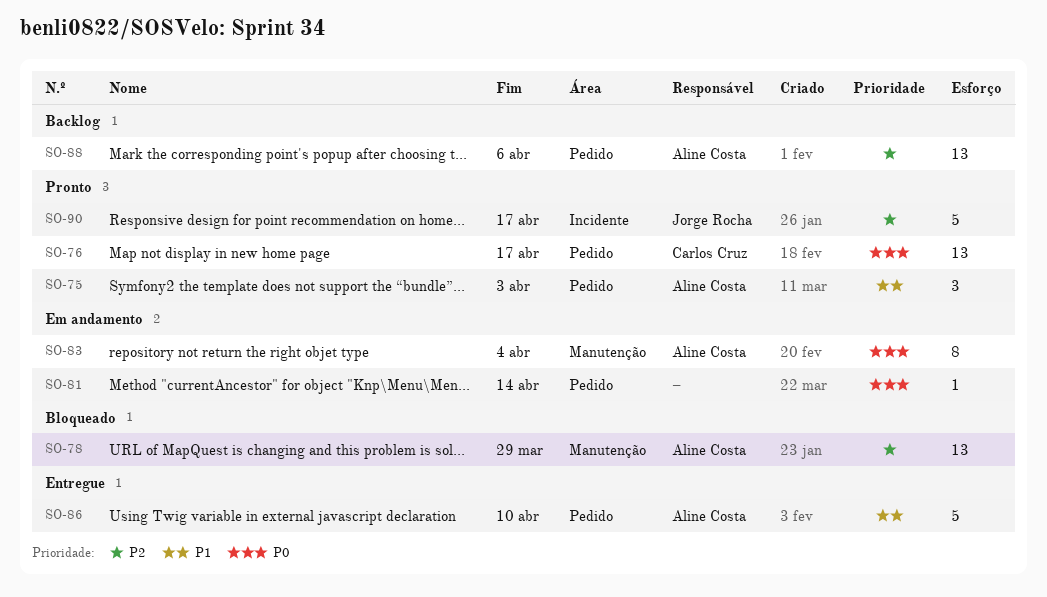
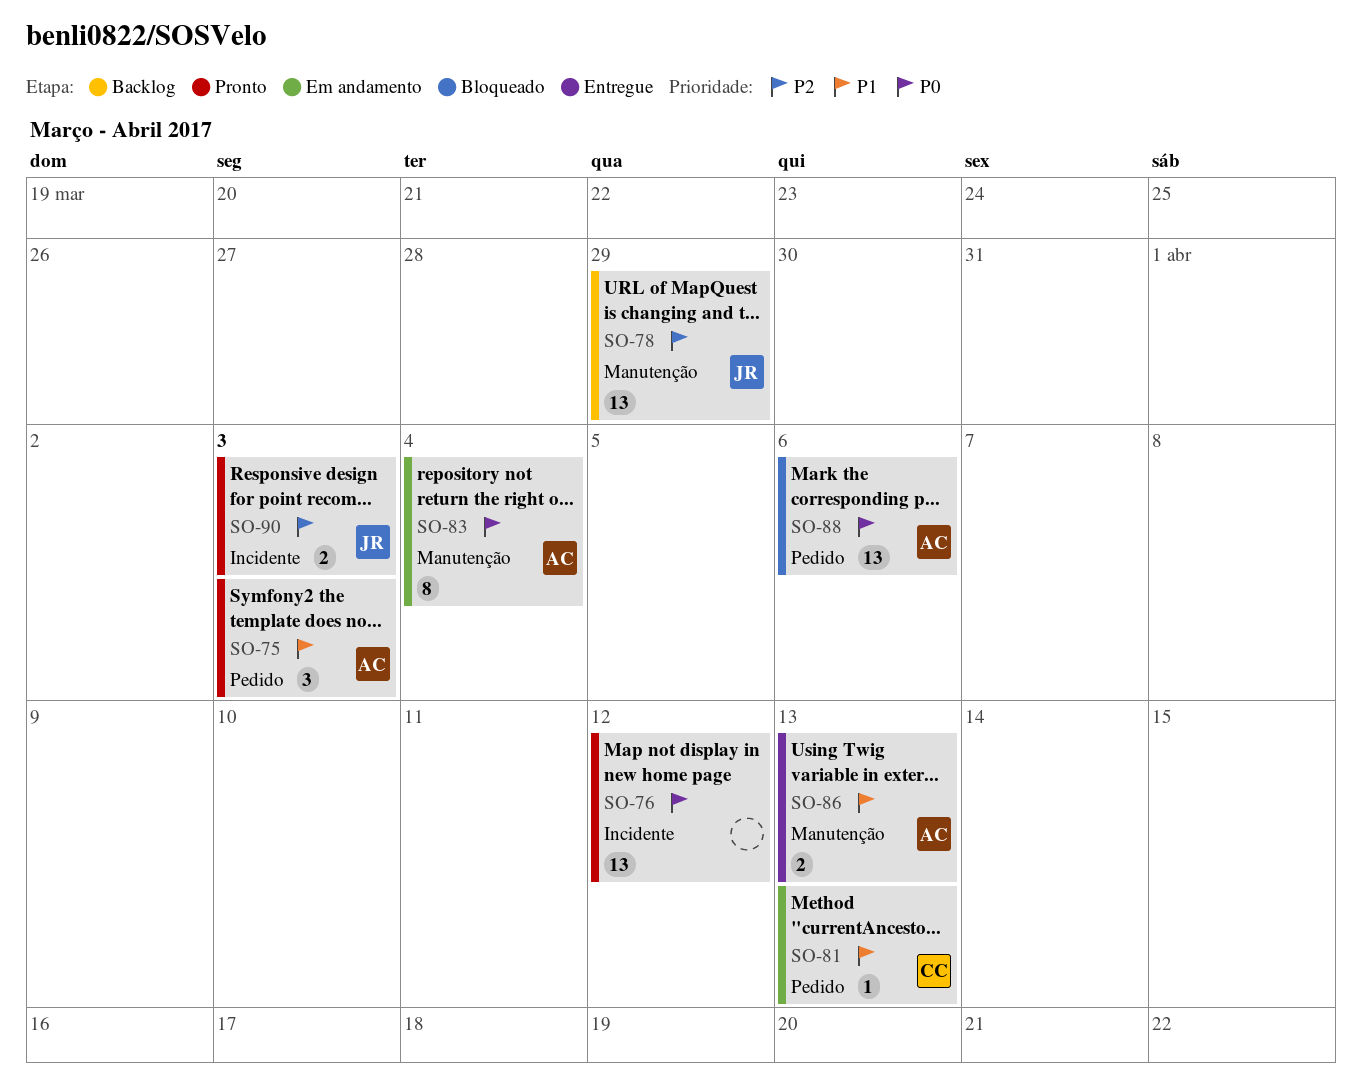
SO-76, owner: Carlos Cruz -> none
SO-76, label: Pedido -> Incidente
SO-76, due: Apr 17 -> Apr 12
SO-78, status: Bloqueado -> Backlog
SO-78, owner: Aline Costa -> Jorge Rocha
SO-81, owner: none -> Carlos Cruz
SO-81, priority: P0 -> P1
SO-81, due: Apr 14 -> Apr 13
SO-86, label: Pedido -> Manutenção
SO-86, estimate: 5 -> 2
SO-86, due: Apr 10 -> Apr 13
SO-88, status: Backlog -> Bloqueado
SO-88, priority: P2 -> P0
SO-90, estimate: 5 -> 2
SO-90, due: Apr 17 -> Apr 3

